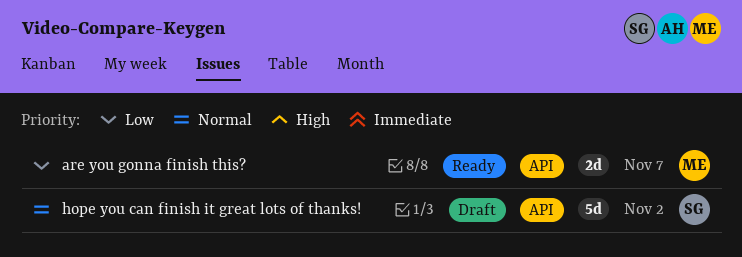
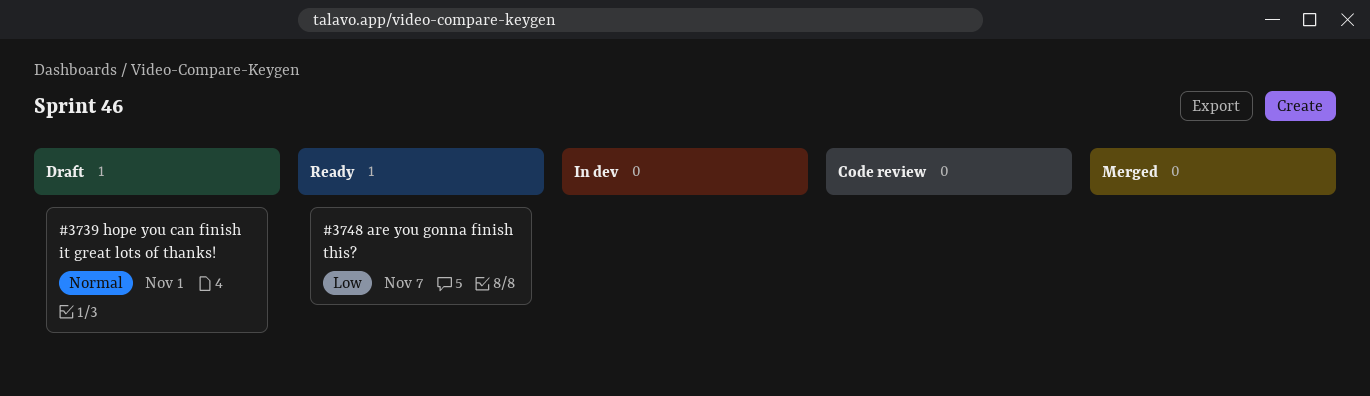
hope you can finish it great lots of thanks!, due: Nov 2 -> Nov 1

